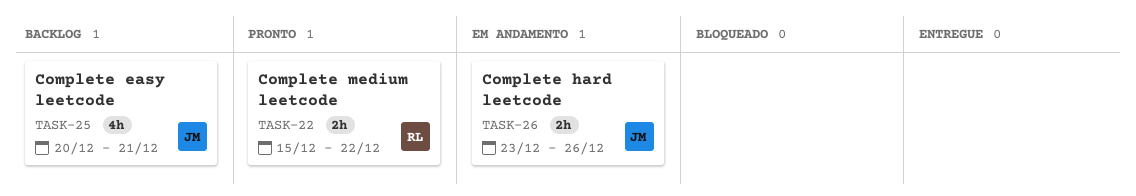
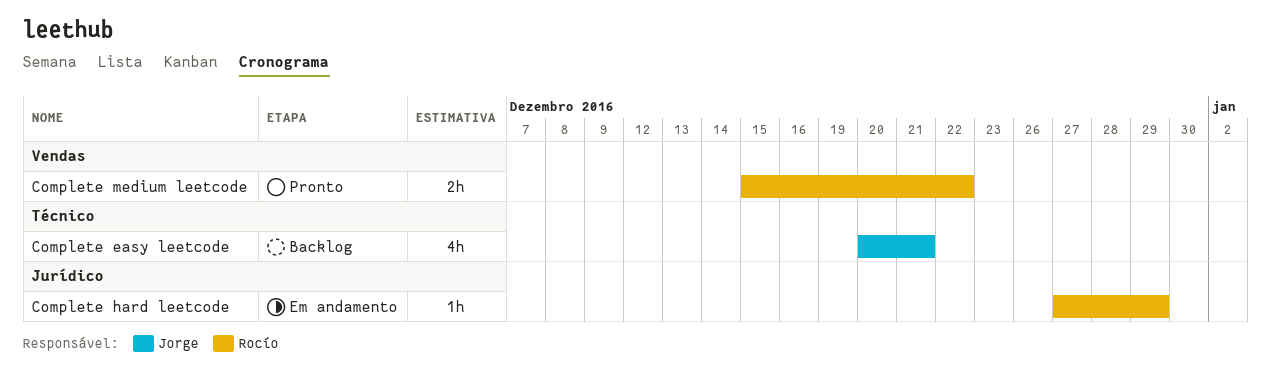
Complete hard leetcode, owner: Jorge -> Rocío
Complete hard leetcode, estimate: 2h -> 1h
Complete hard leetcode, start: Dec 23 -> Dec 27
Complete hard leetcode, due: Dec 26 -> Dec 29

